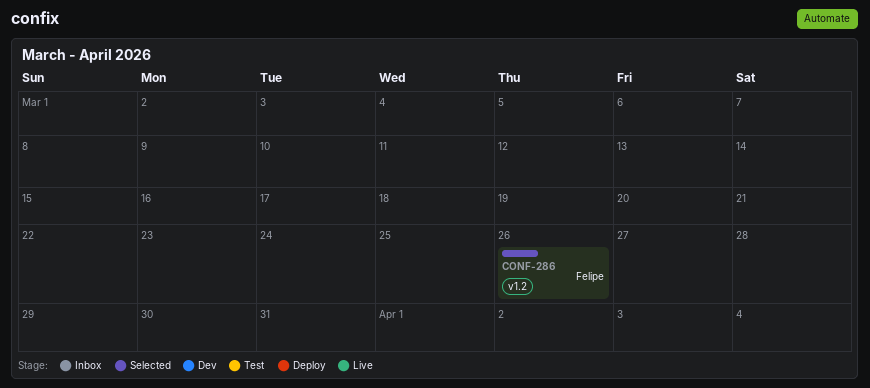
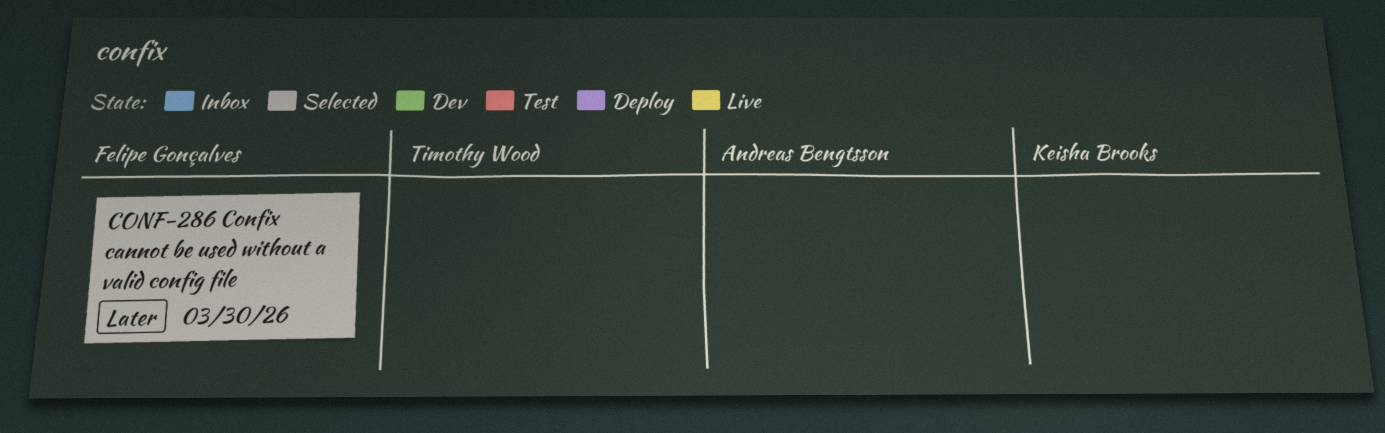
CONF-286, due: Mar 26 -> Mar 30

